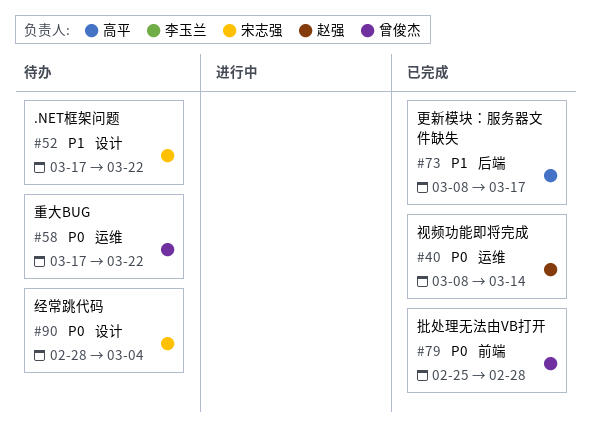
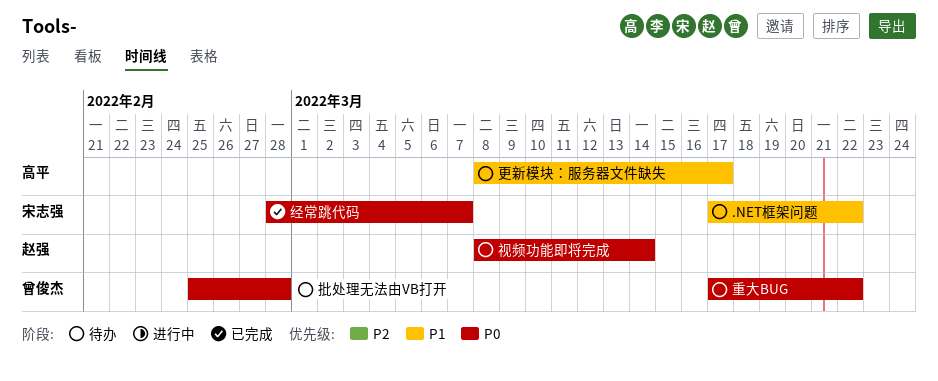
批处理无法由VB打开, status: 已完成 -> 待办
更新模块：服务器文件缺失, status: 已完成 -> 待办
经常跳代码, status: 待办 -> 已完成
经常跳代码, due: Mar 4 -> Mar 7
视频功能即将完成, status: 已完成 -> 待办

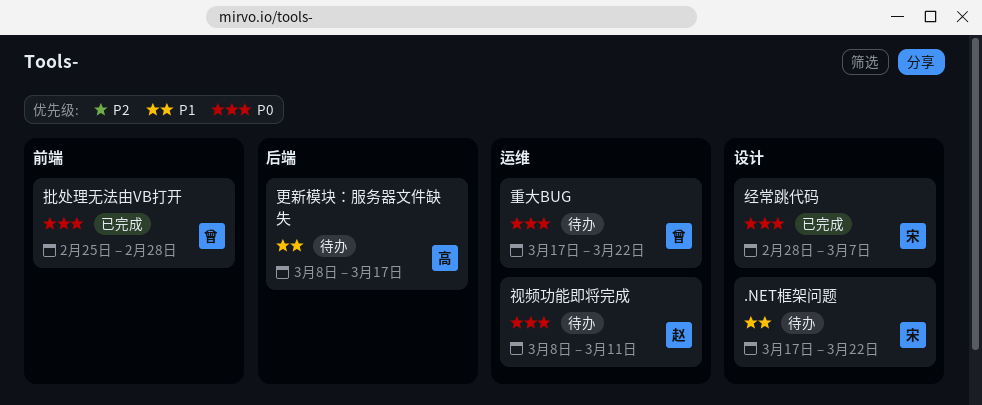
批处理无法由VB打开, status: 待办 -> 已完成
视频功能即将完成, due: Mar 14 -> Mar 11

